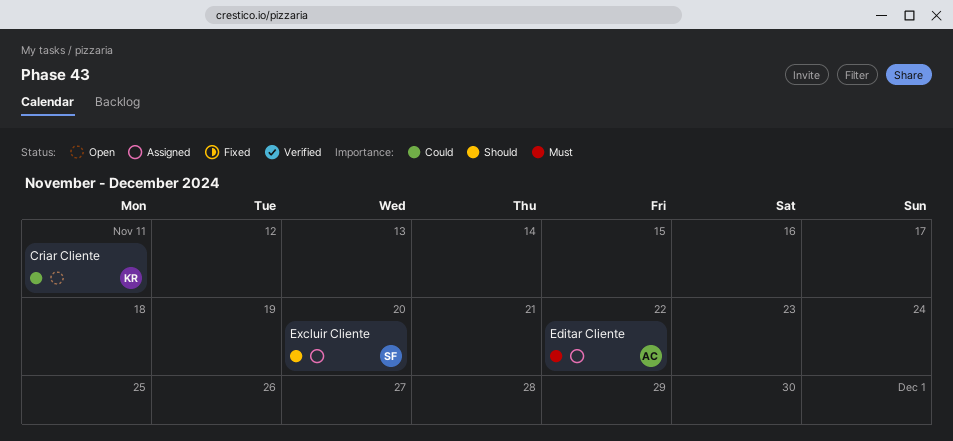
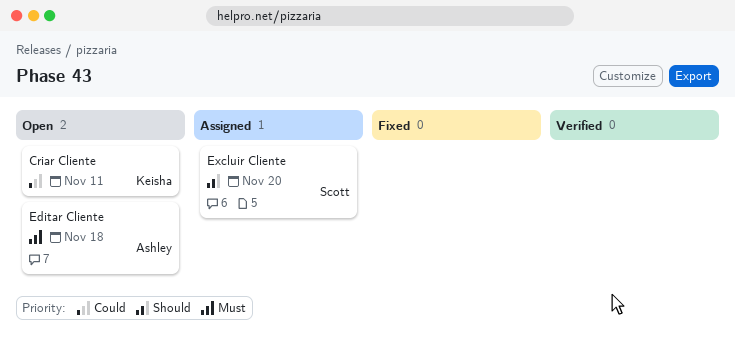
Editar Cliente, status: Assigned -> Open
Editar Cliente, due: Nov 22 -> Nov 18

